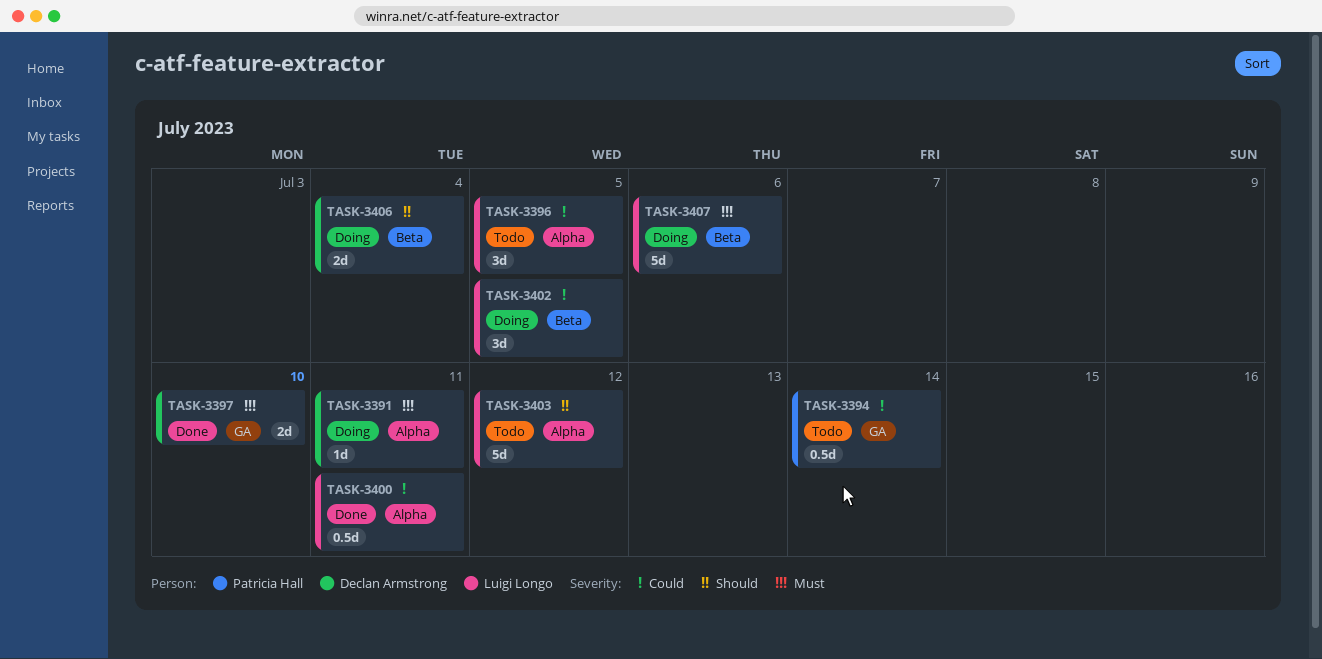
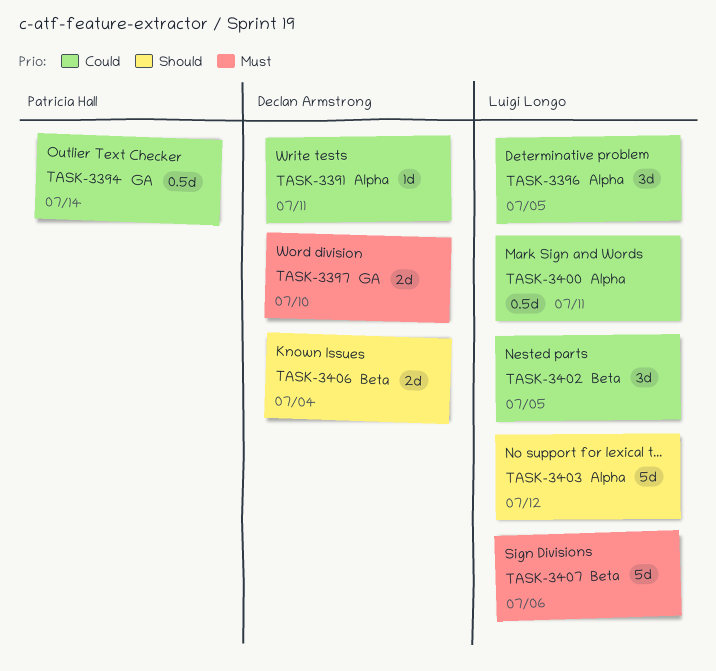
TASK-3391, priority: Must -> Could

